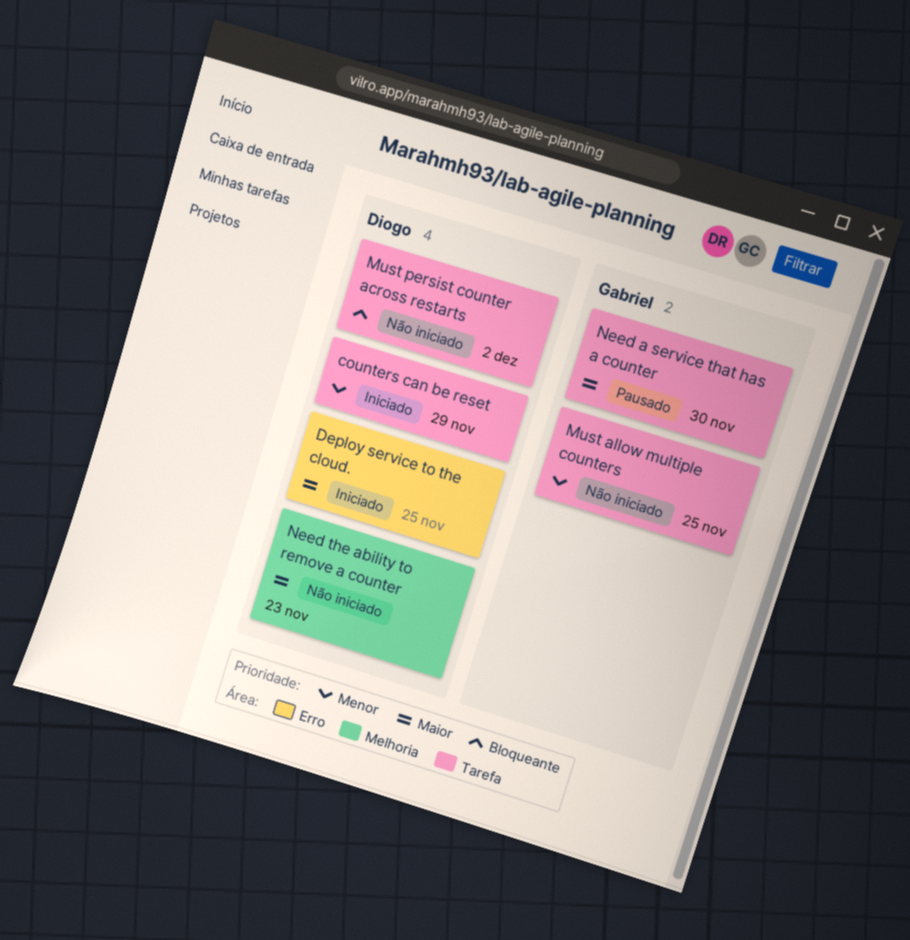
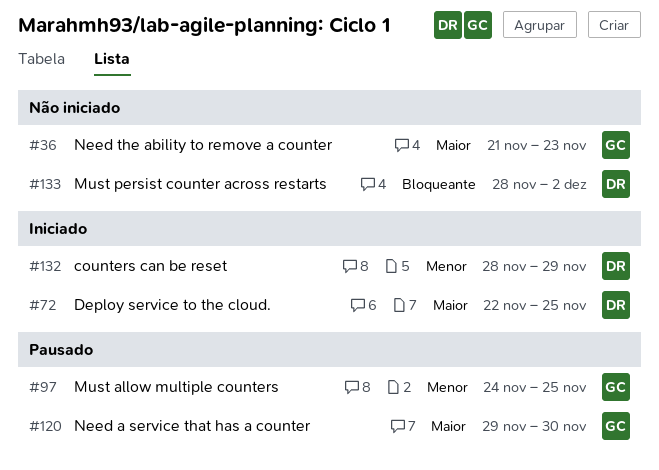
Must allow multiple counters, status: Não iniciado -> Pausado
Need the ability to remove a counter, owner: Diogo -> Gabriel

